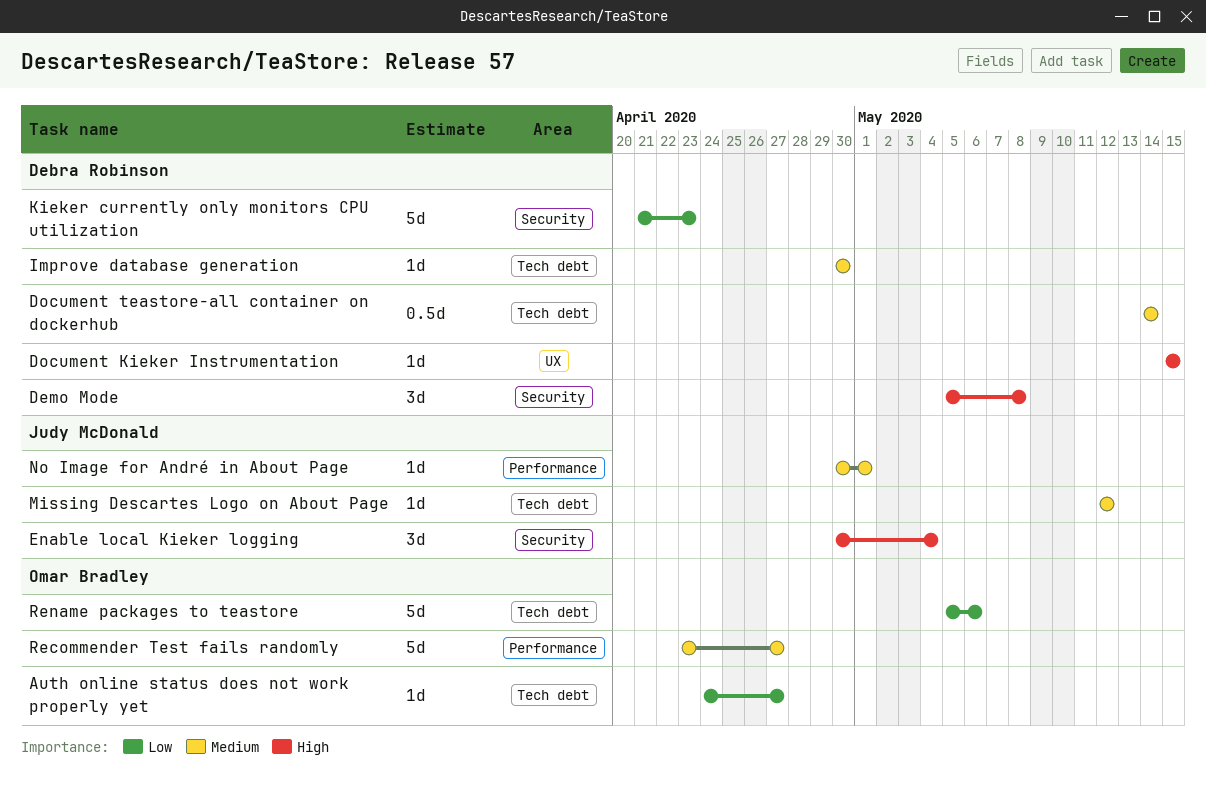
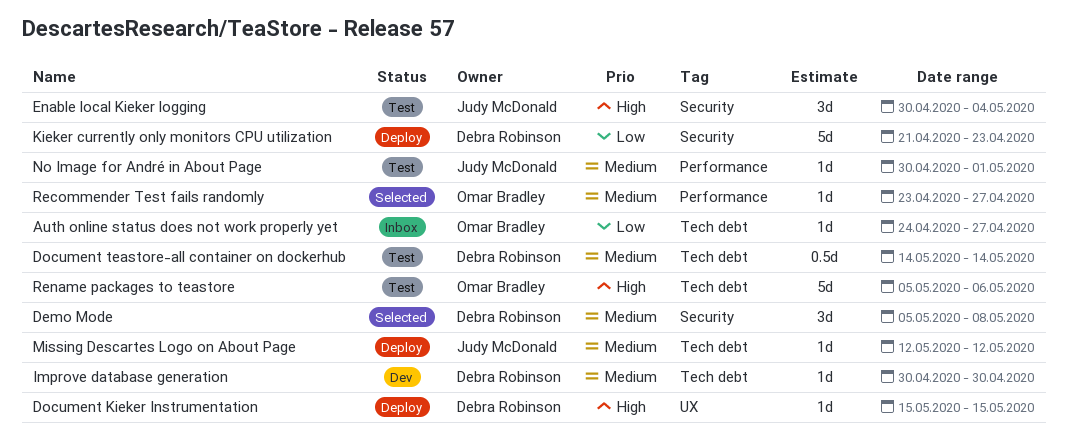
Demo Mode, priority: High -> Medium
Recommender Test fails randomly, estimate: 5d -> 1d
Rename packages to teastore, priority: Low -> High

